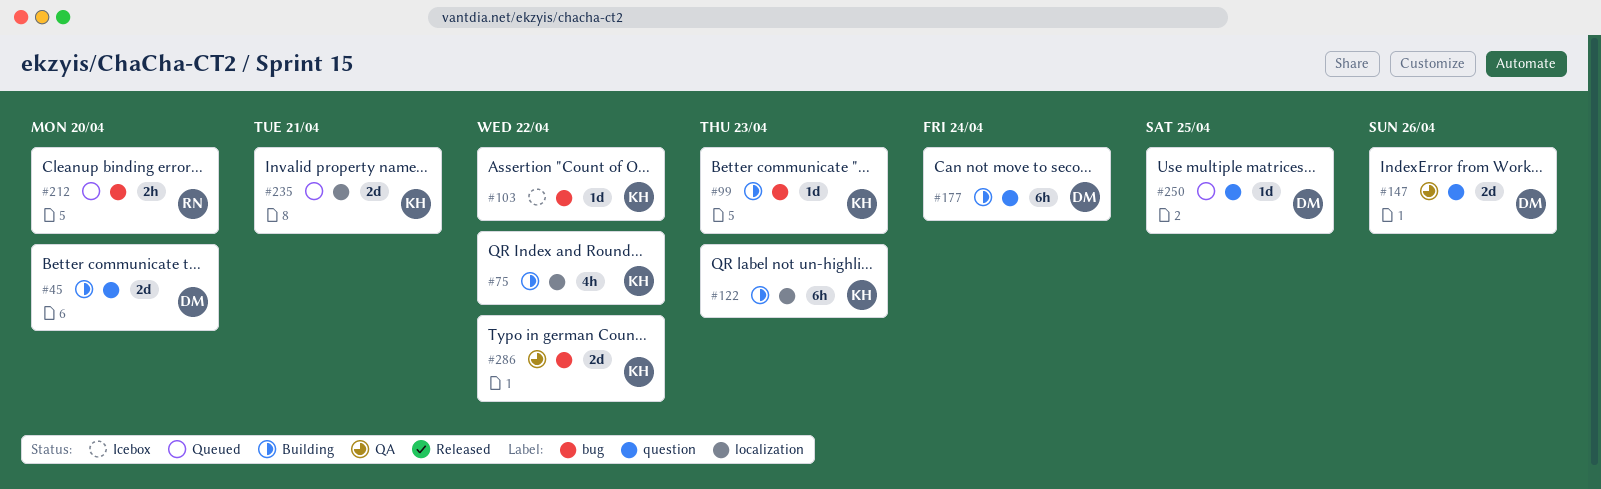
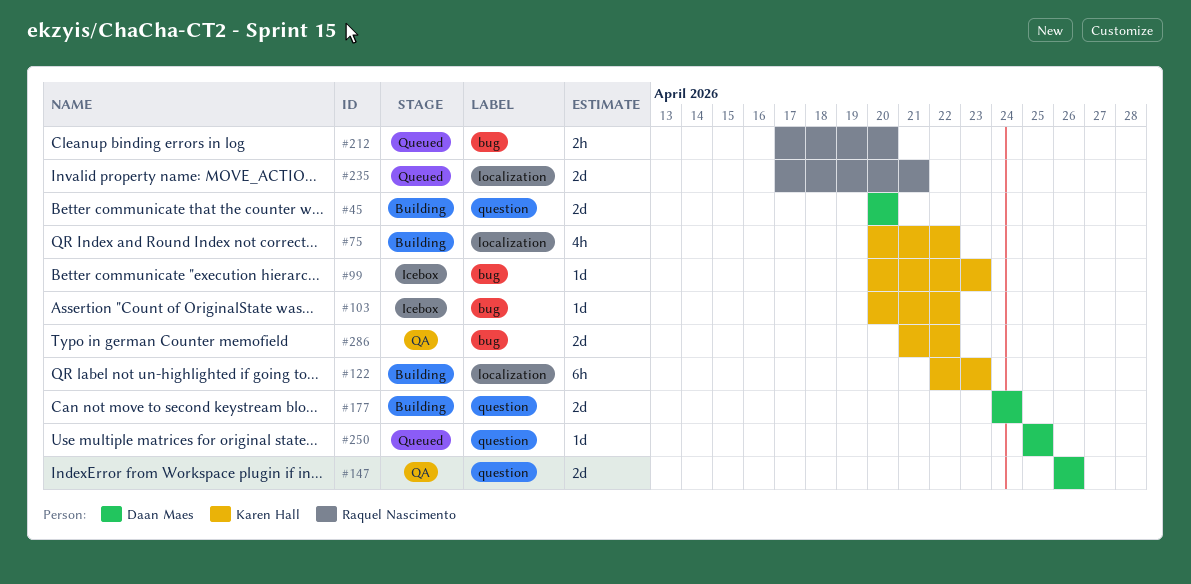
#99, status: Building -> Icebox
#177, estimate: 6h -> 2d
#235, owner: Karen Hall -> Raquel Nascimento

